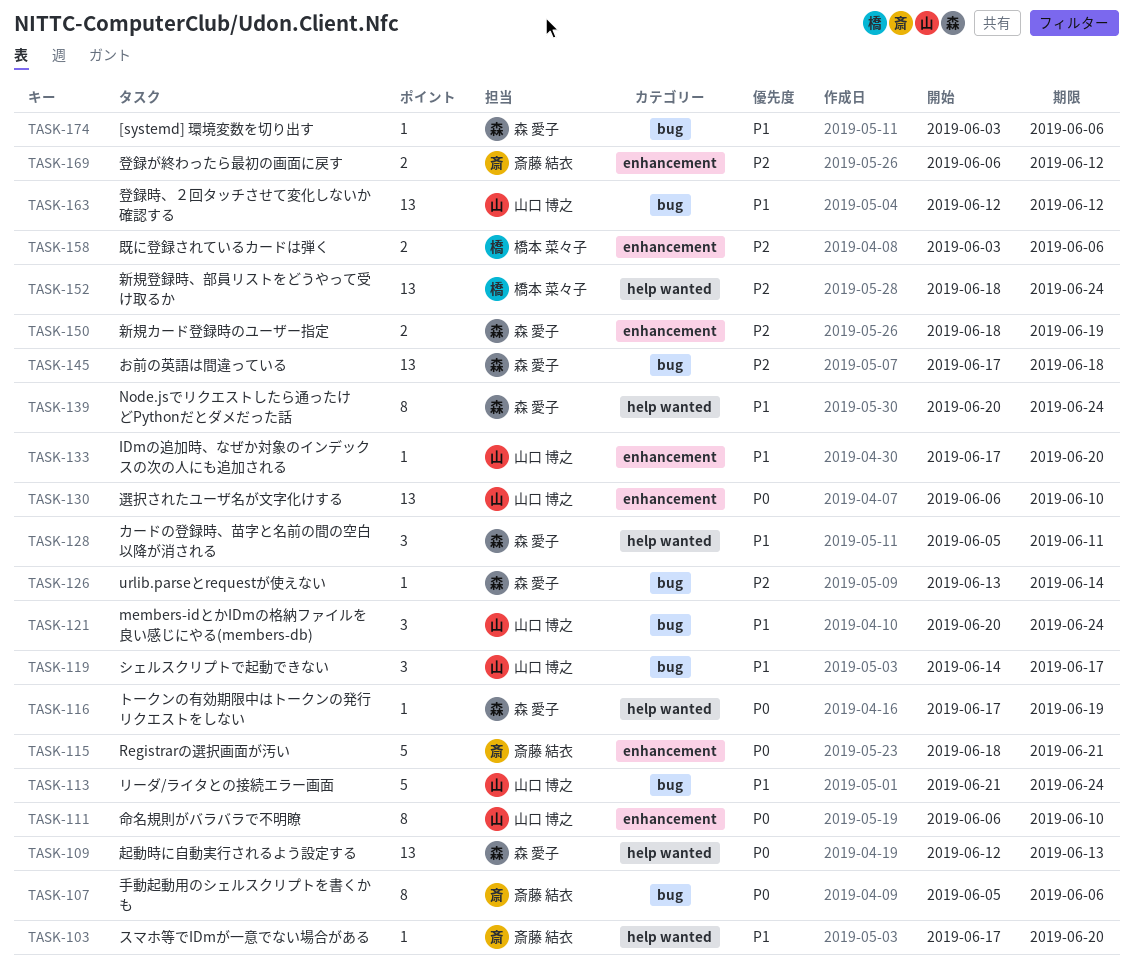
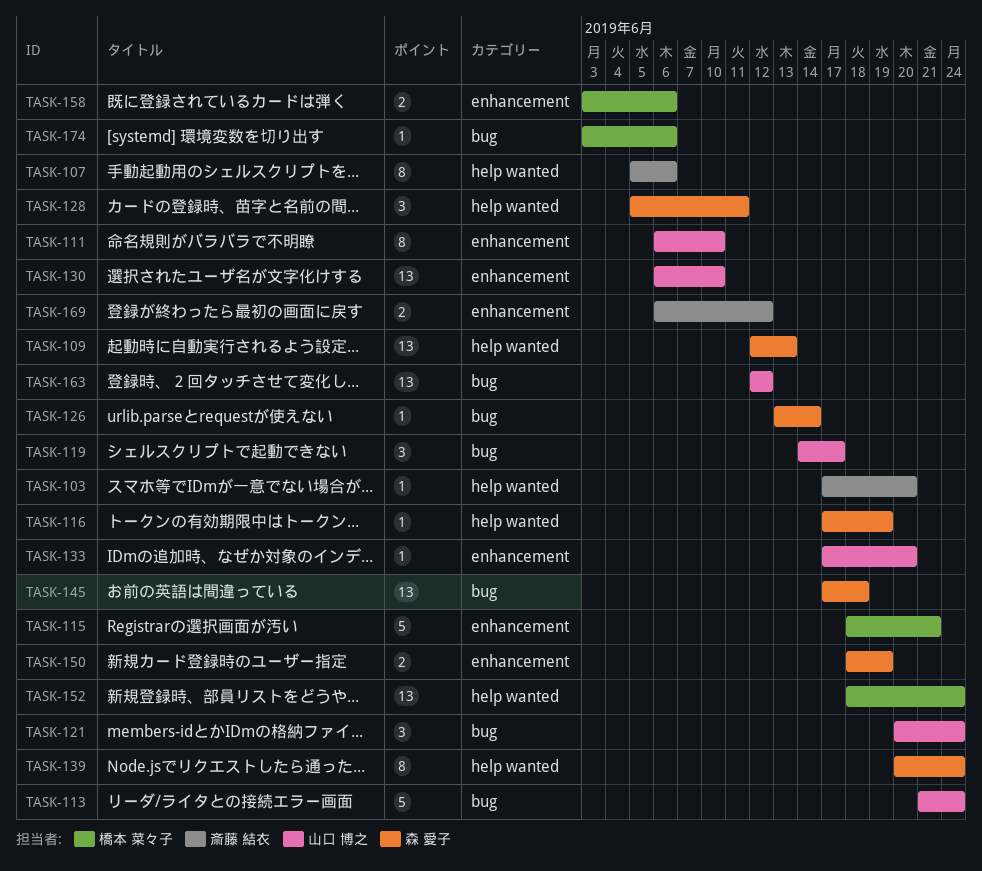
TASK-107, label: bug -> help wanted
TASK-115, owner: 斎藤 結衣 -> 橋本 菜々子
TASK-174, owner: 森 愛子 -> 橋本 菜々子

